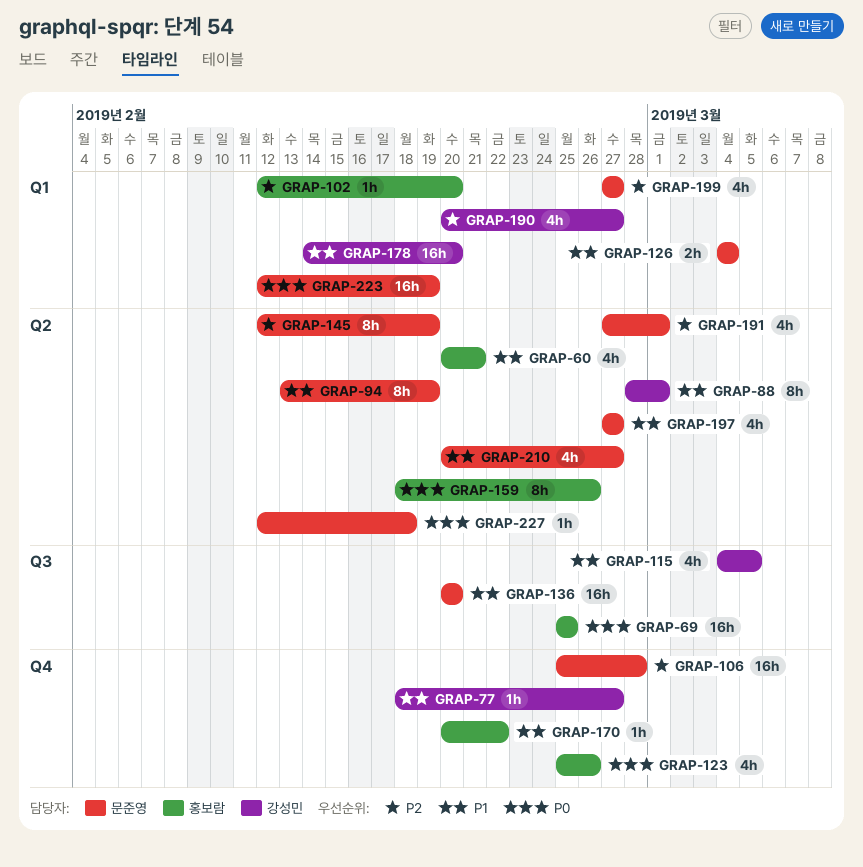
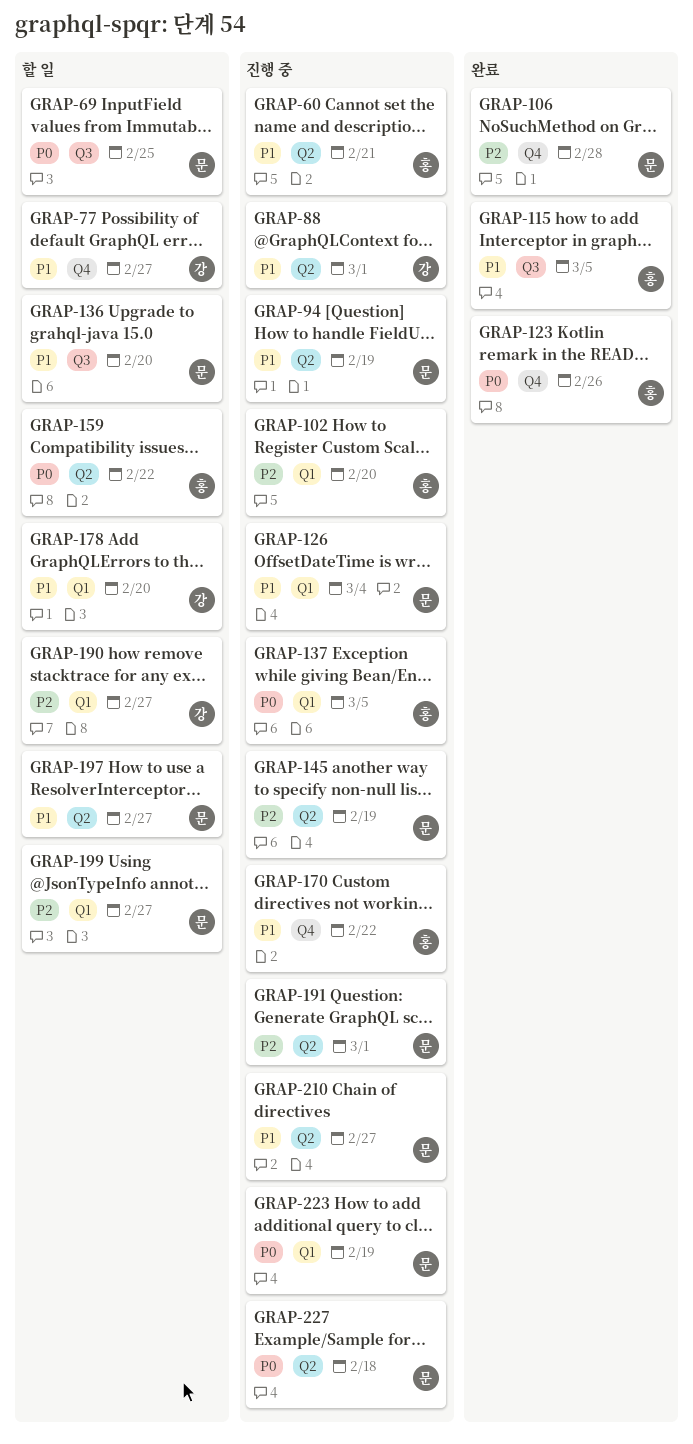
GRAP-69, owner: 홍보람 -> 문준영
GRAP-115, owner: 강성민 -> 홍보람
GRAP-137: none -> present
GRAP-159, due: Feb 26 -> Feb 22

